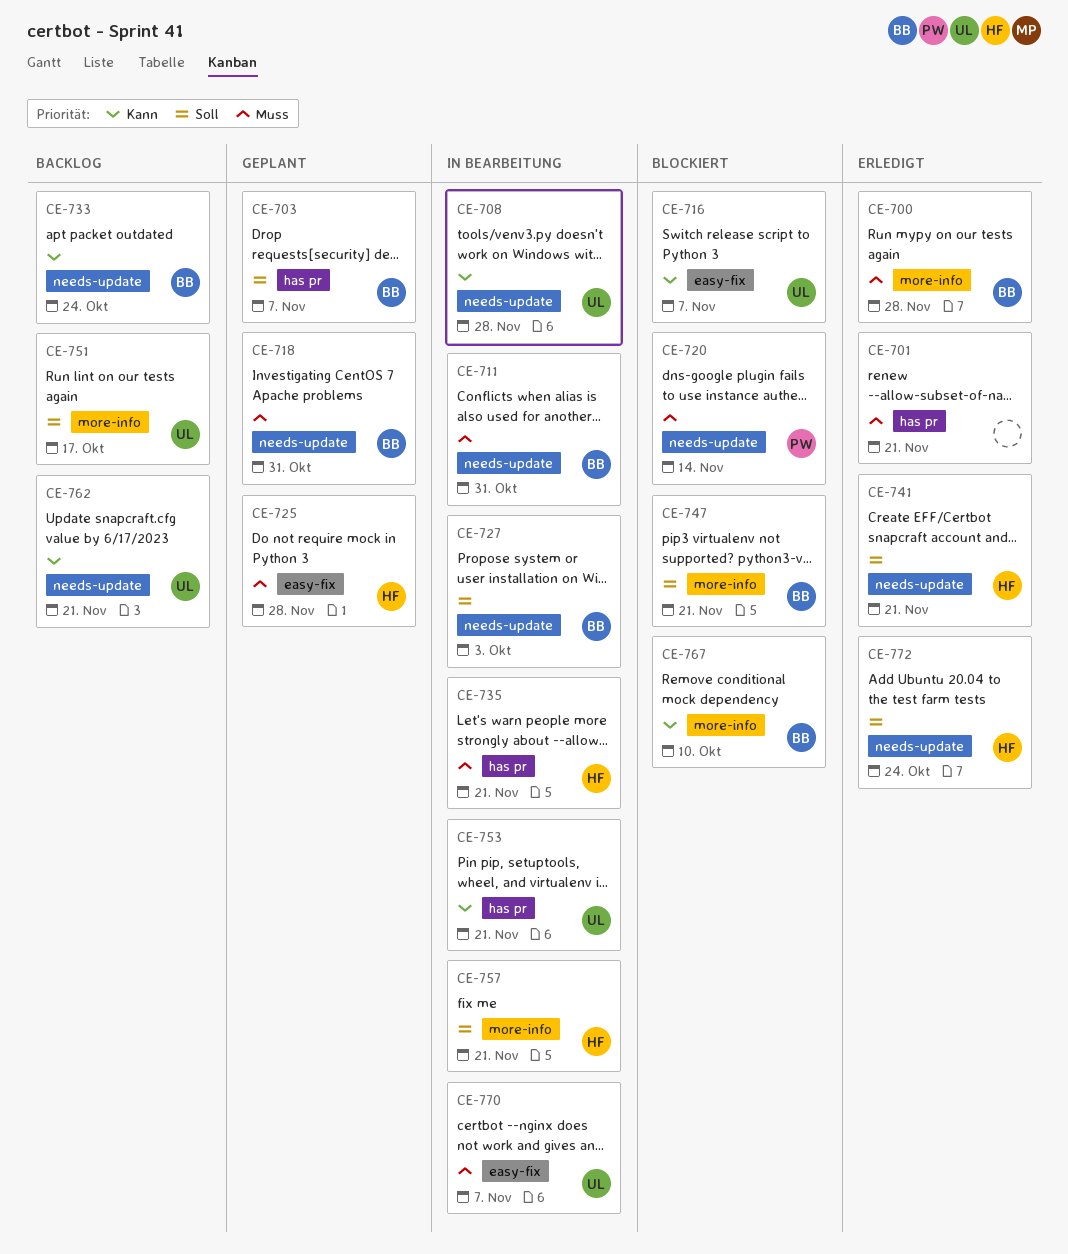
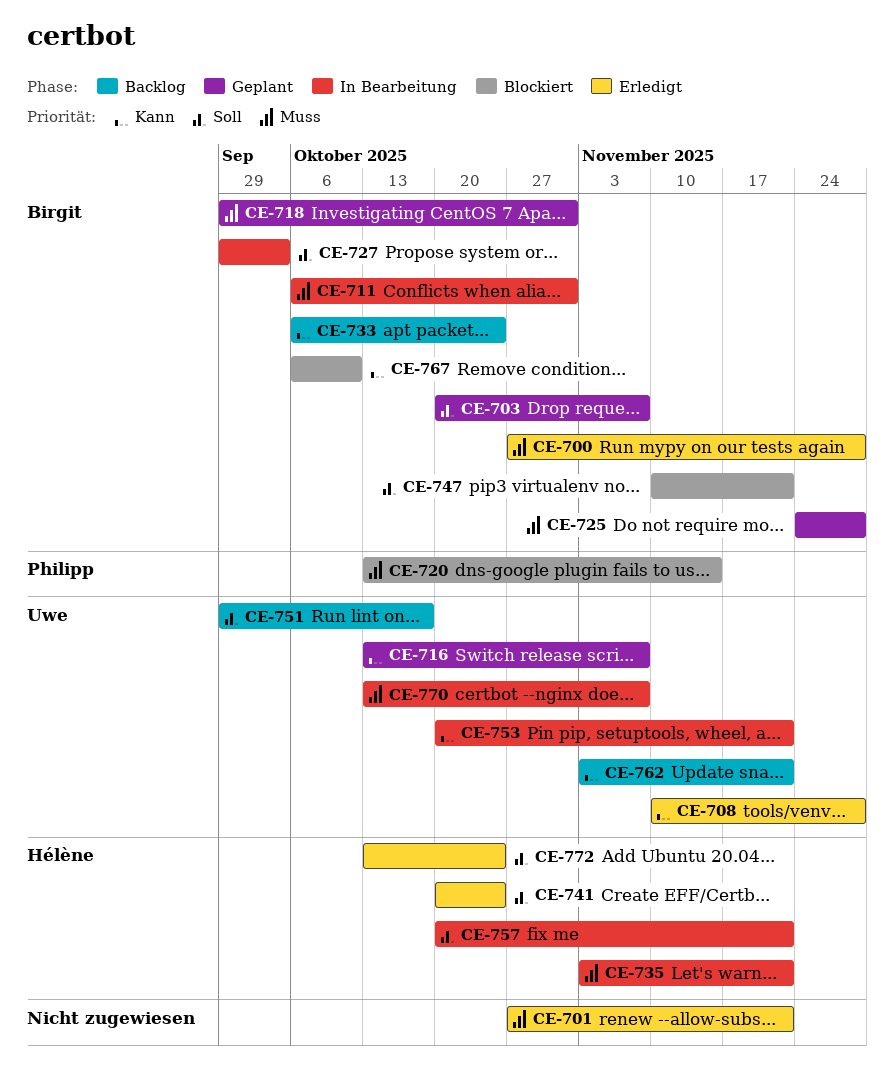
CE-708, status: In Bearbeitung -> Erledigt
CE-716, status: Blockiert -> Geplant
CE-725, owner: Hélène -> Birgit
CE-741, due: Nov 21 -> Oct 24

